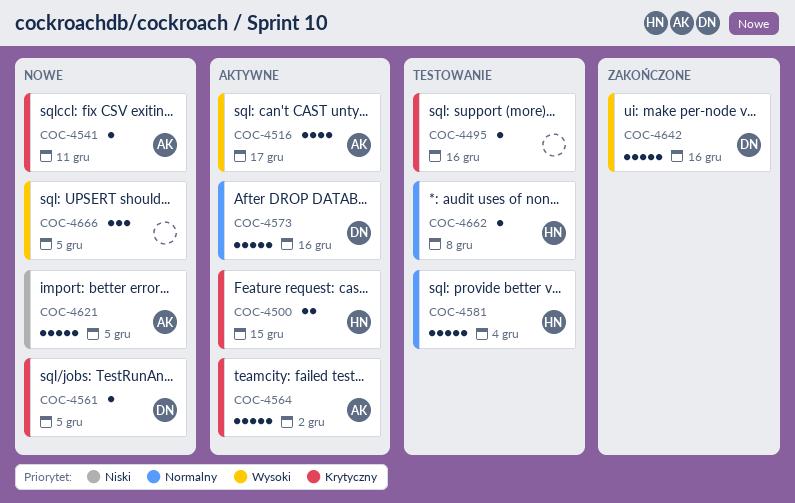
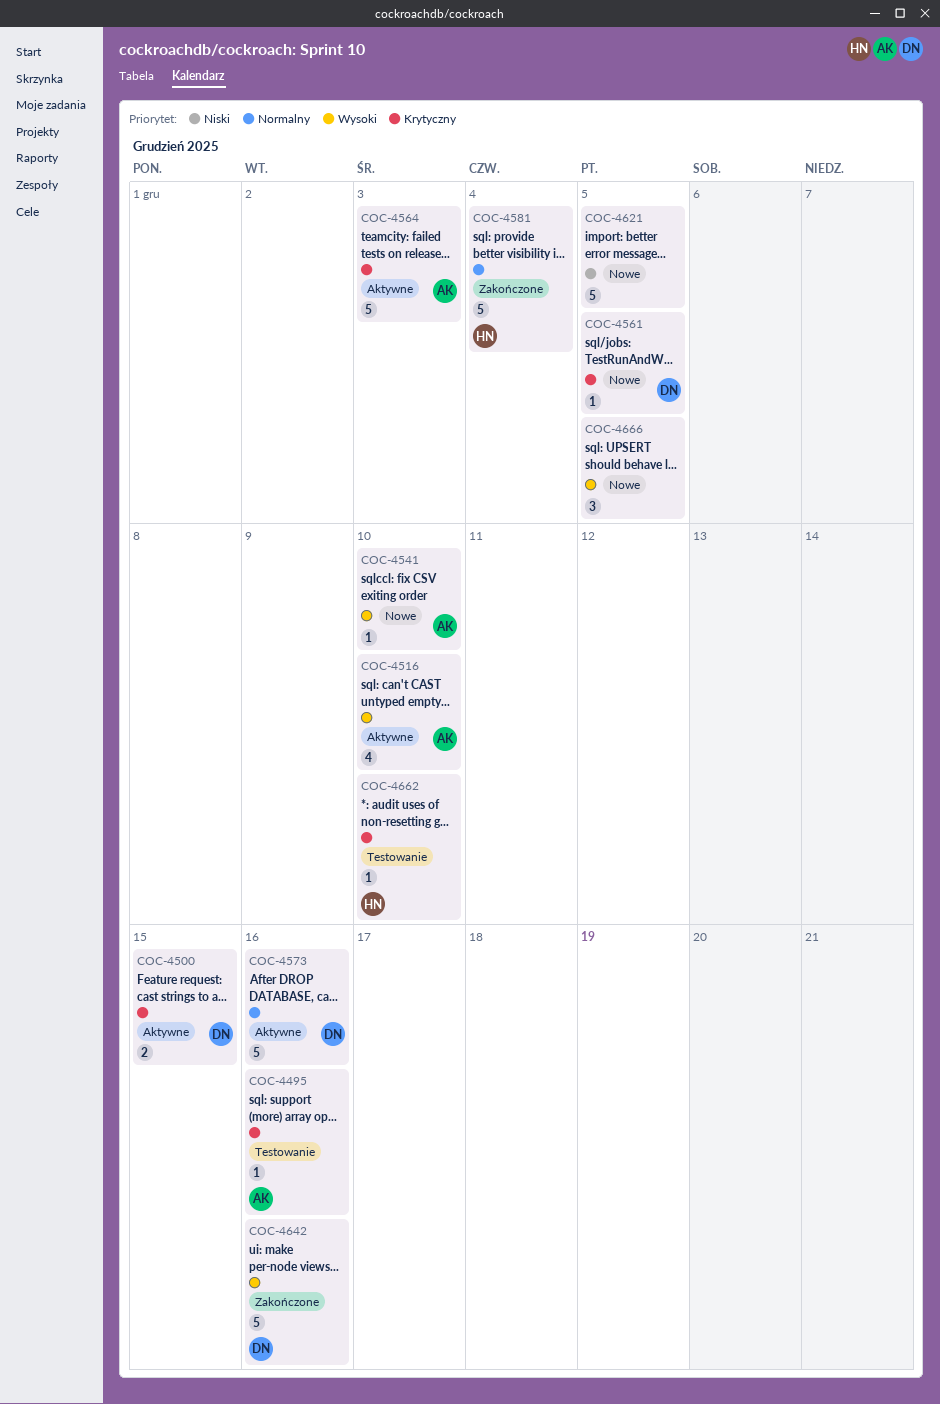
COC-4495, owner: none -> AK
COC-4500, owner: HN -> DN
COC-4516, due: Dec 17 -> Dec 10
COC-4541, priority: Krytyczny -> Wysoki
COC-4541, due: Dec 11 -> Dec 10
COC-4564, due: Dec 2 -> Dec 3
COC-4581, status: Testowanie -> Zakończone
COC-4621, owner: AK -> none
COC-4662, priority: Normalny -> Krytyczny
COC-4662, due: Dec 8 -> Dec 10

